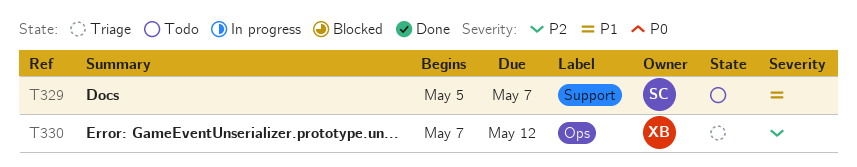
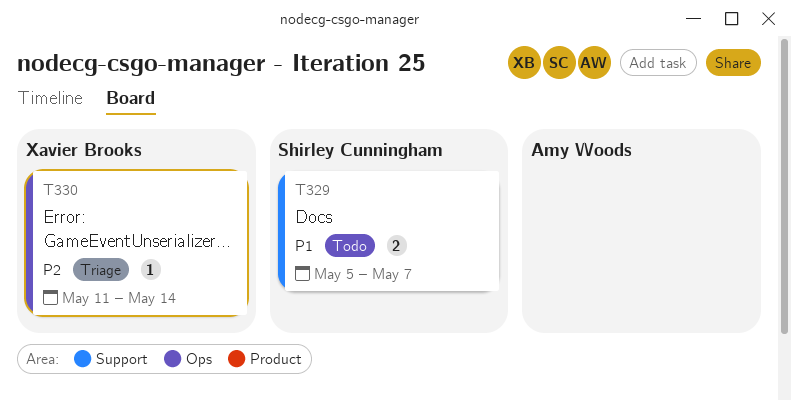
T330, start: May 7 -> May 11
T330, due: May 12 -> May 14

